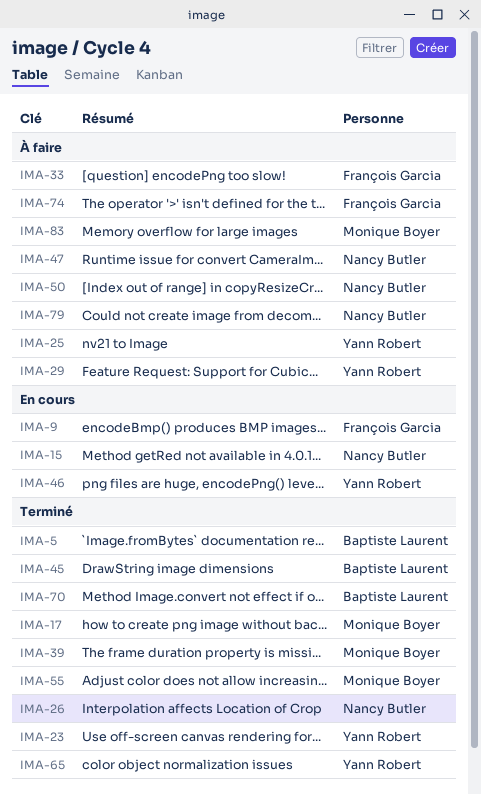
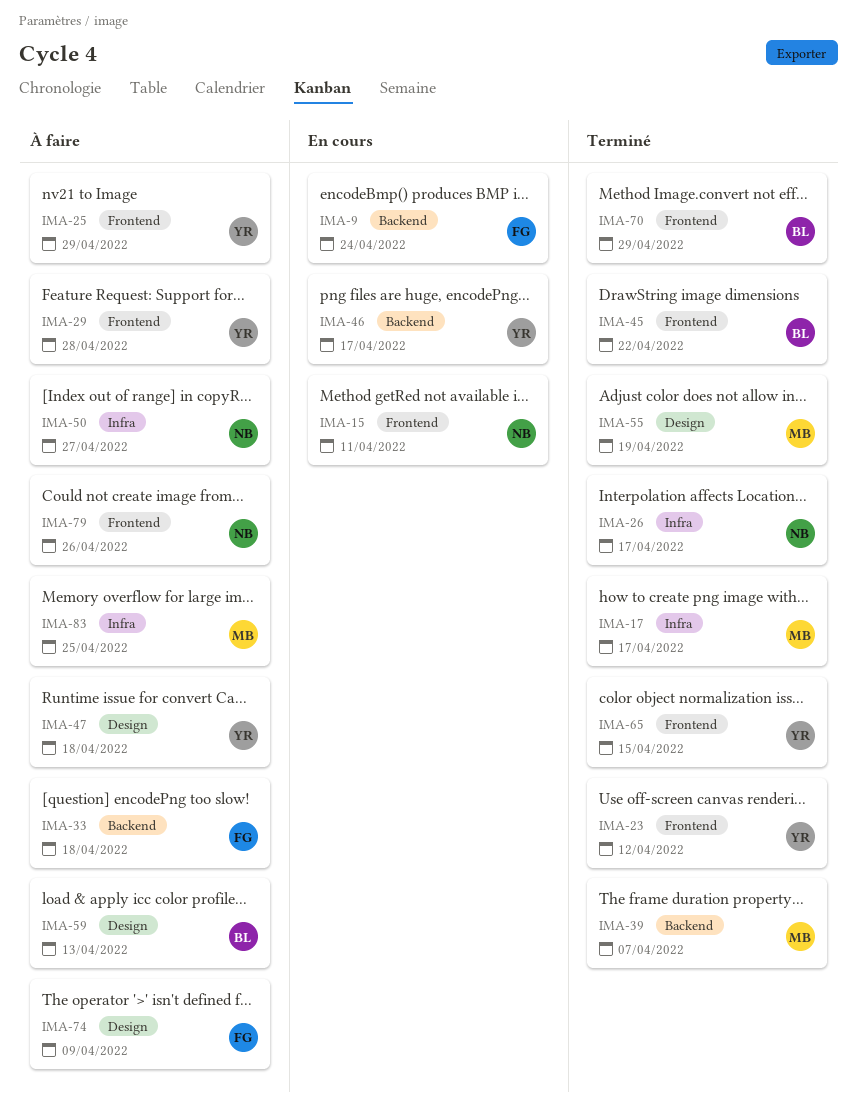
IMA-5: present -> none
IMA-47, owner: Nancy Butler -> Yann Robert
IMA-59: none -> present

